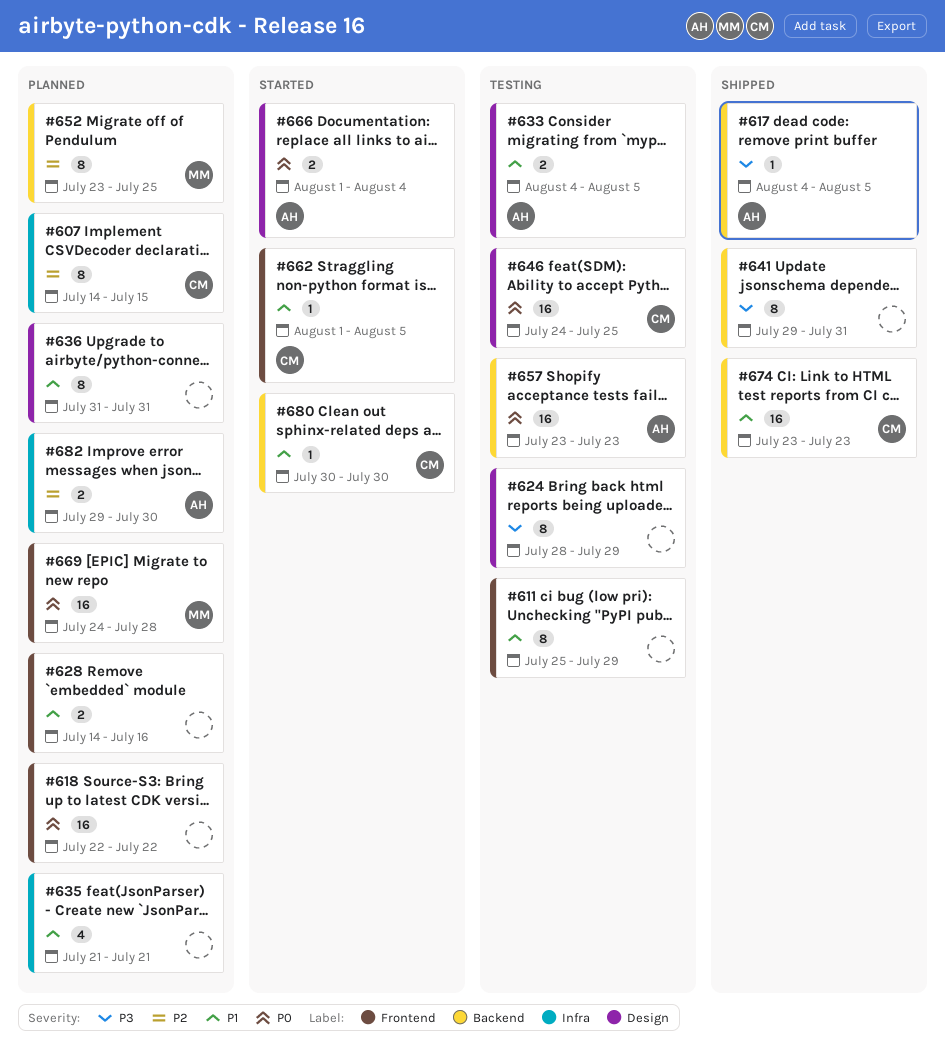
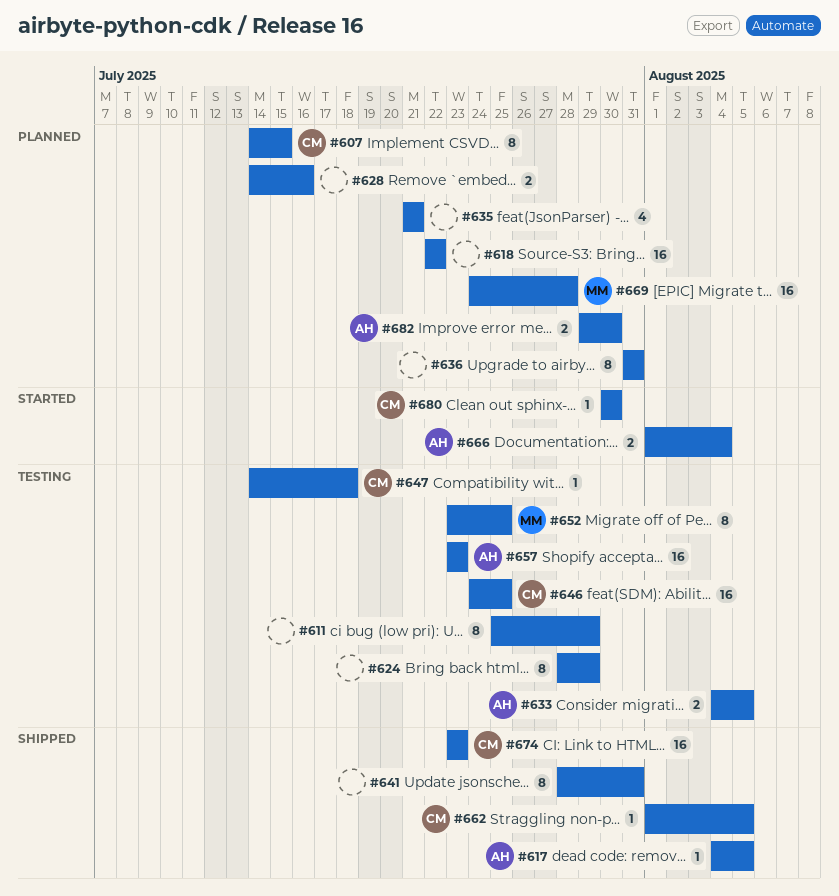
#641, start: Jul 29 -> Jul 28
#647: none -> present
#652, status: Planned -> Testing
#662, status: Started -> Shipped

